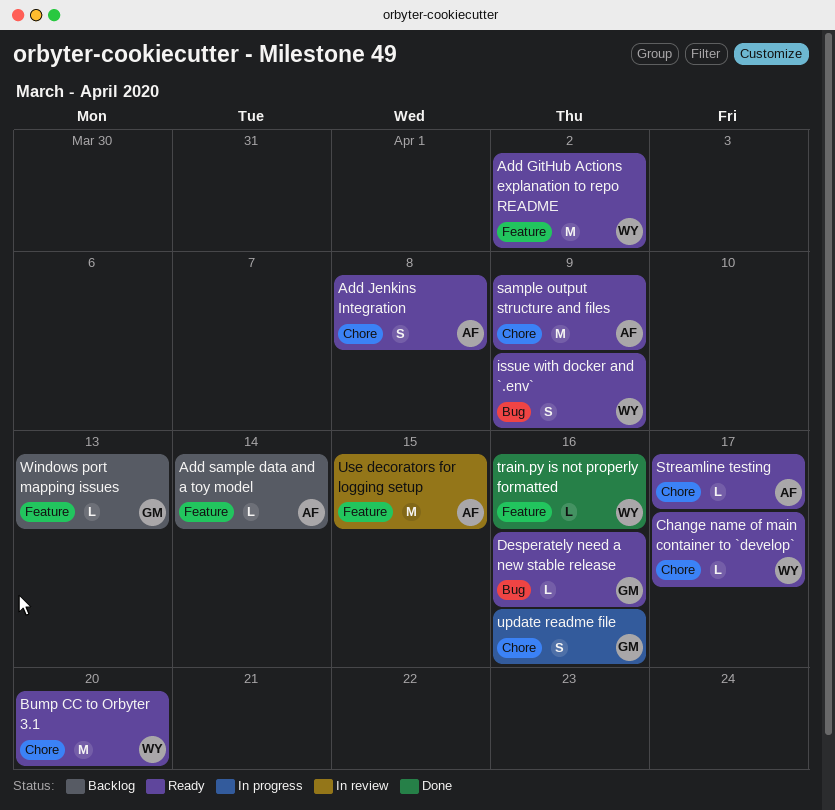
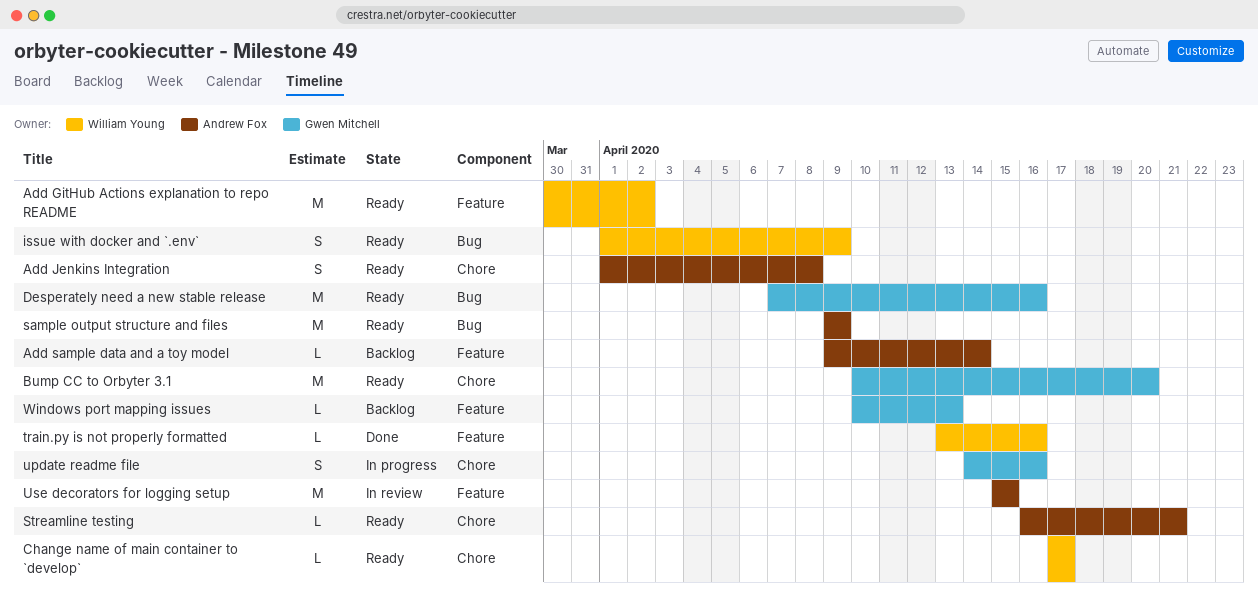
Bump CC to Orbyter 3.1, owner: William Young -> Gwen Mitchell
Desperately need a new stable release, estimate: L -> M
sample output structure and files, label: Chore -> Bug
Streamline testing, due: Apr 17 -> Apr 21

